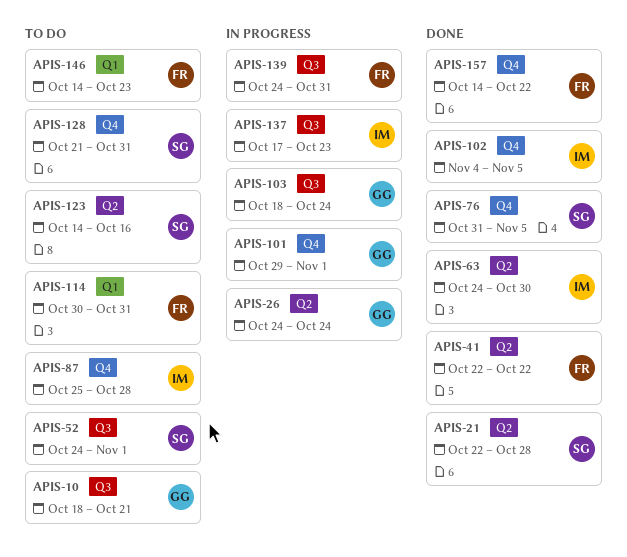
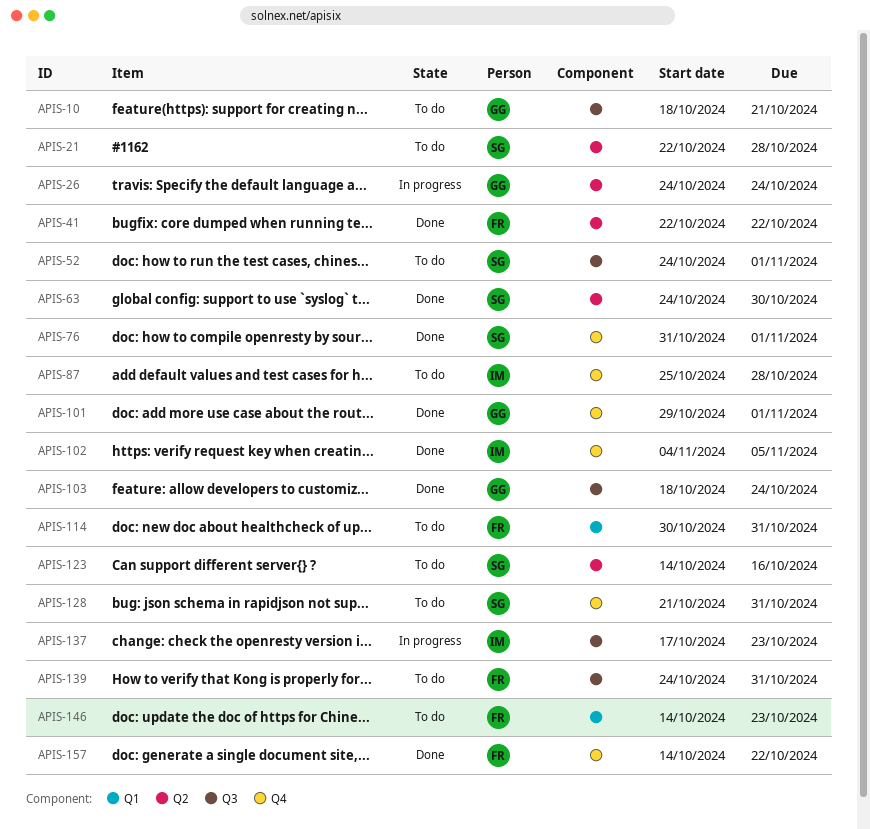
APIS-21, status: Done -> To do
APIS-63, owner: IM -> SG
APIS-76, due: Nov 5 -> Nov 1
APIS-101, status: In progress -> Done
APIS-103, status: In progress -> Done
APIS-139, status: In progress -> To do

